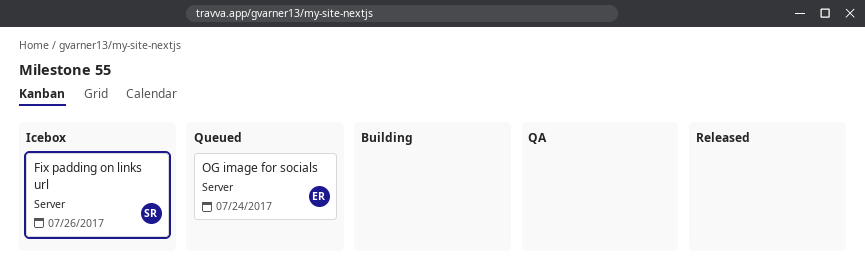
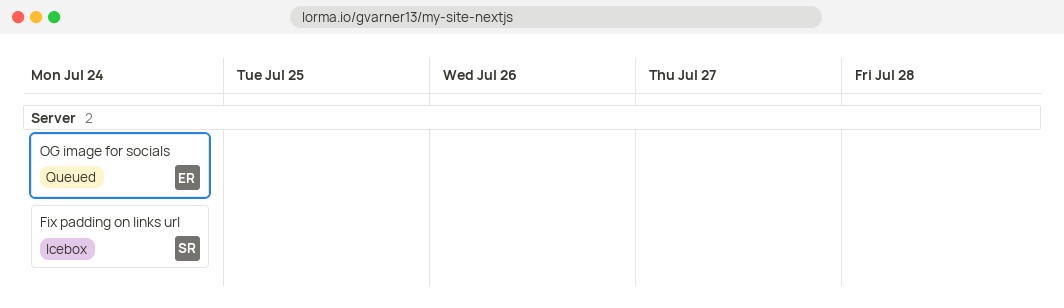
Fix padding on links url, due: Jul 26 -> Jul 24

